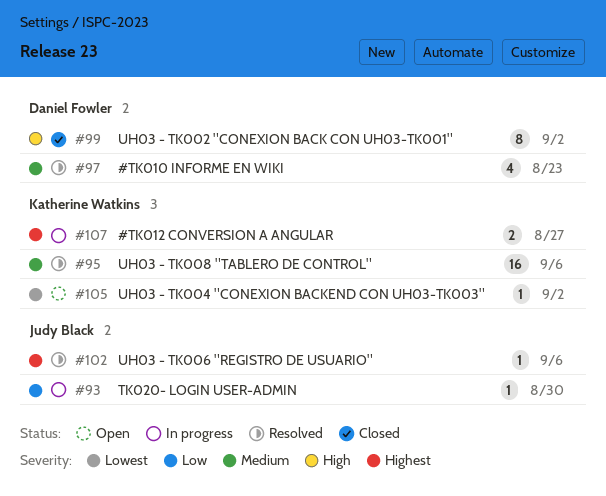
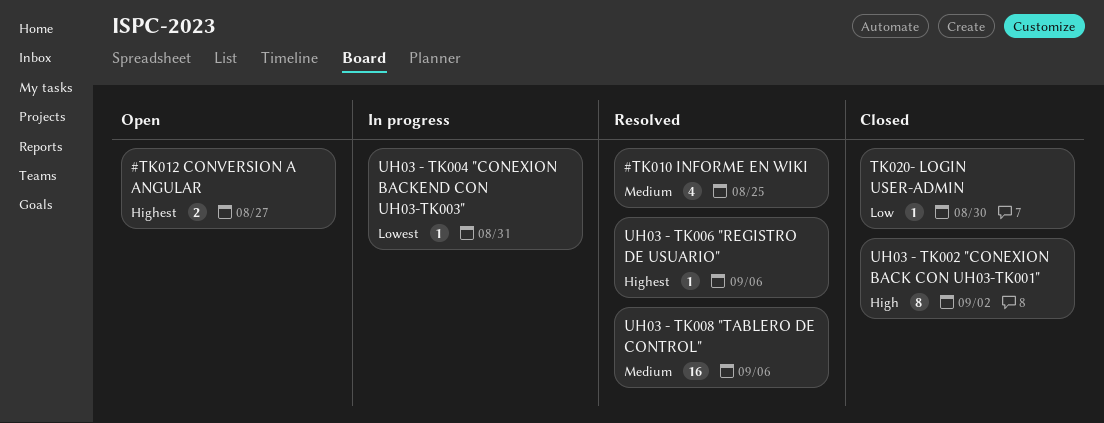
#TK010 INFORME EN WIKI, due: Aug 23 -> Aug 25
#TK012 CONVERSION A ANGULAR, status: In progress -> Open
TK020- LOGIN USER-ADMIN, status: In progress -> Closed
UH03 - TK004 "CONEXION BACKEND CON UH03-TK003", status: Open -> In progress
UH03 - TK004 "CONEXION BACKEND CON UH03-TK003", due: Sep 2 -> Aug 31

